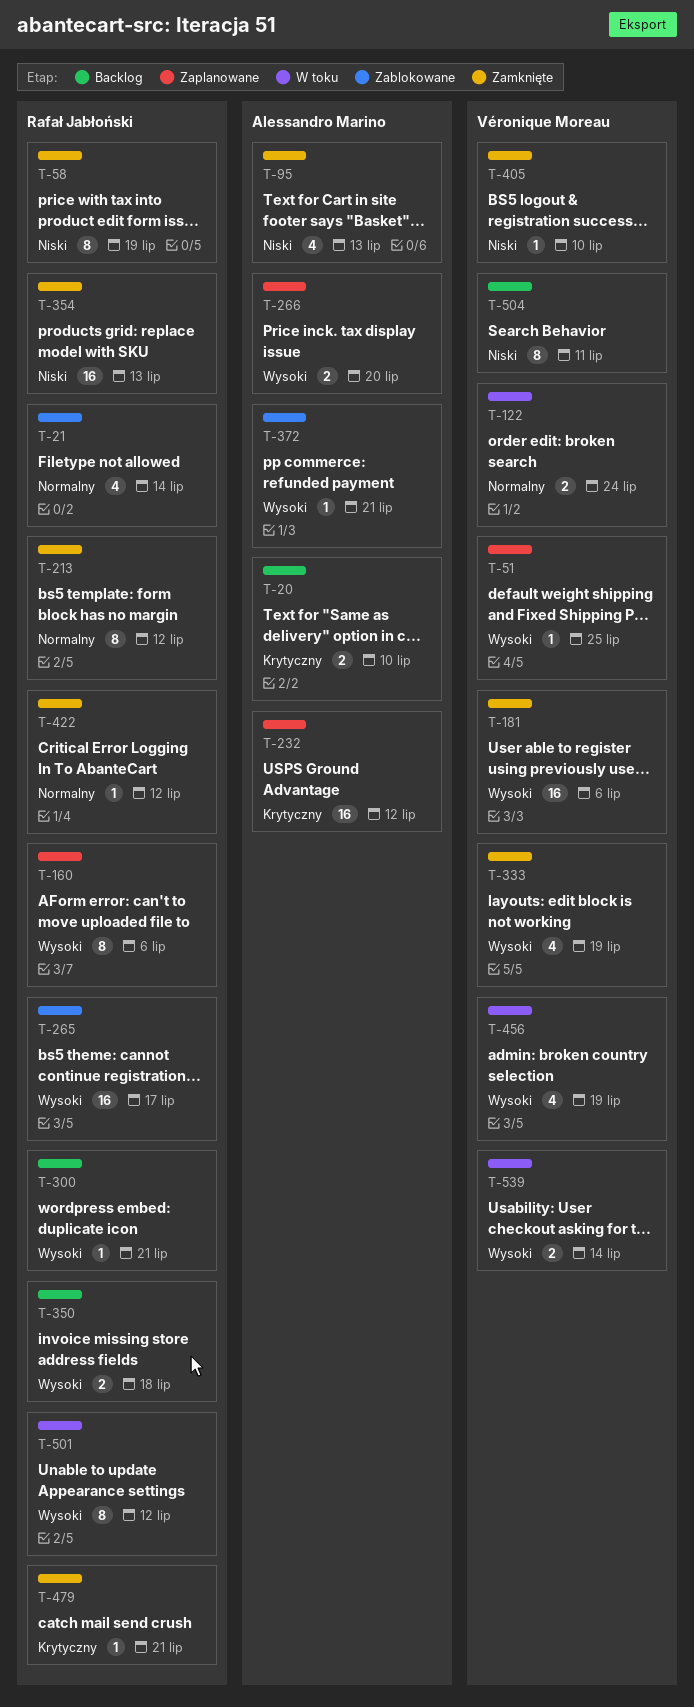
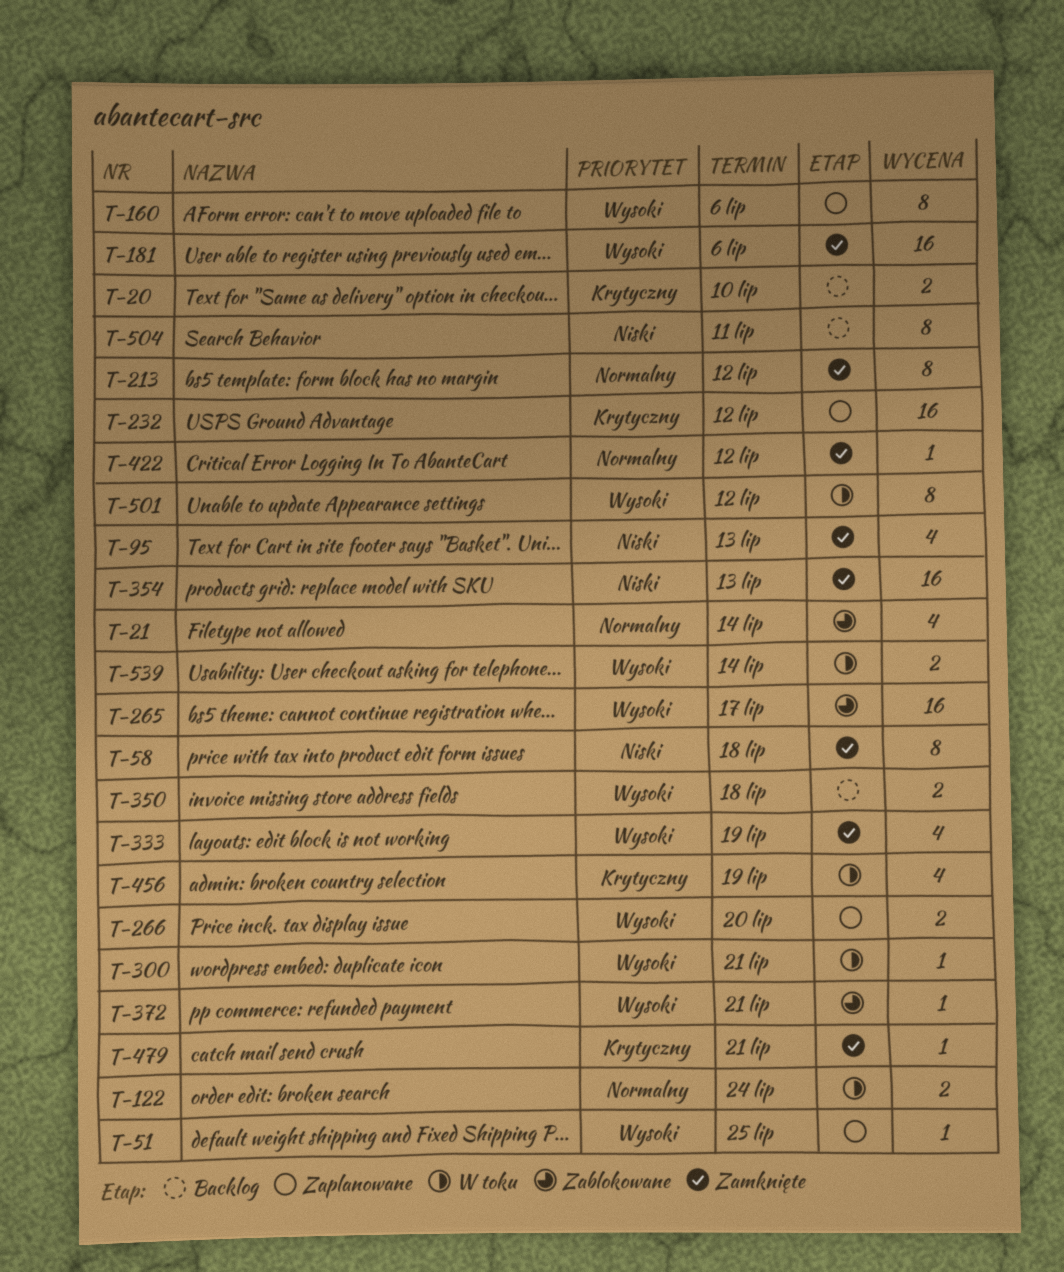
T-58, due: Jul 19 -> Jul 18
T-300, status: Backlog -> W toku
T-405: present -> none
T-456, priority: Wysoki -> Krytyczny

